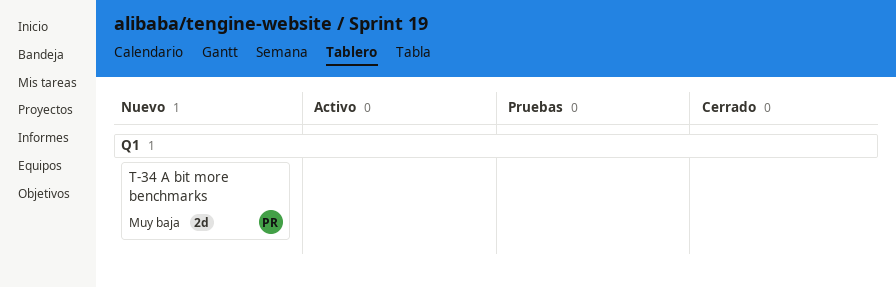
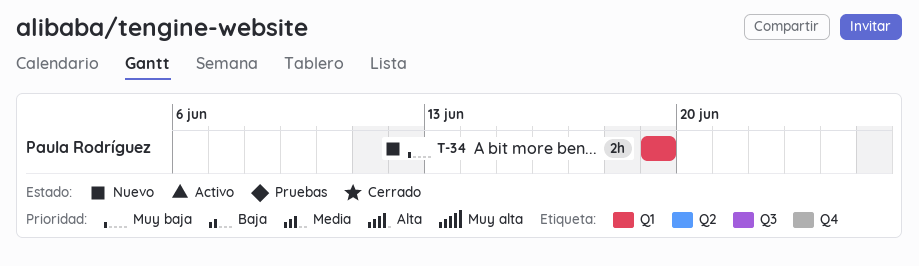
T-34, estimate: 2d -> 2h

